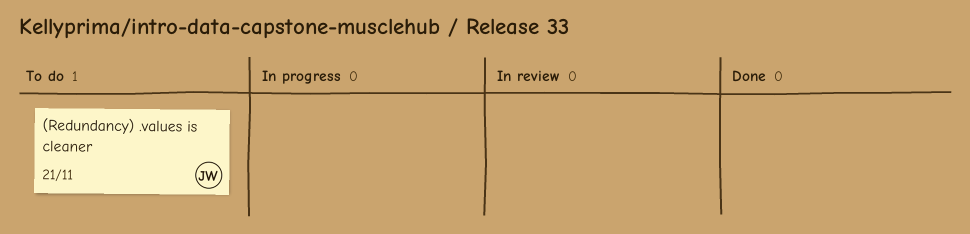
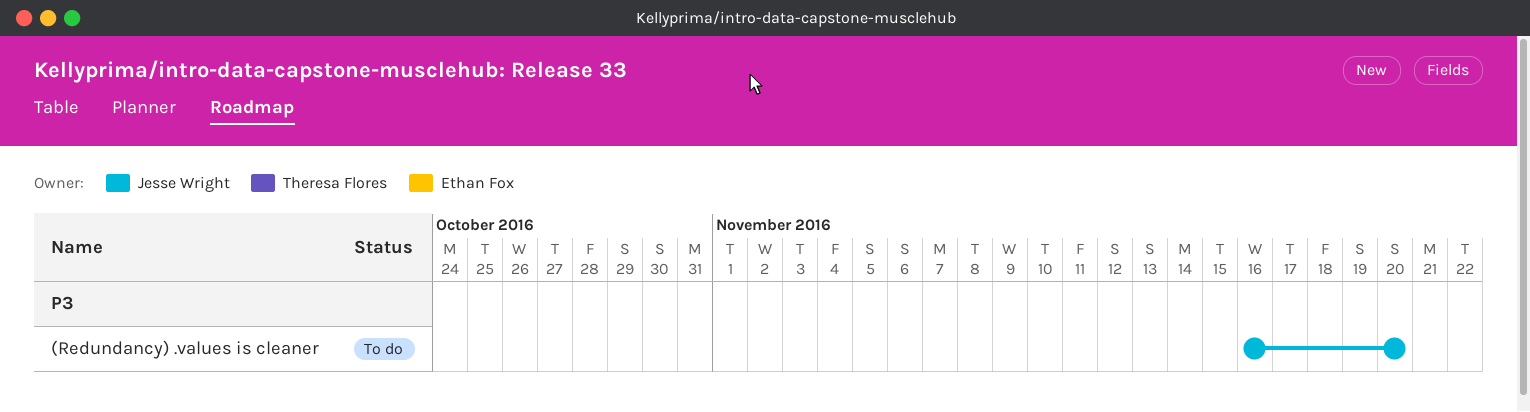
(Redundancy) .values is cleaner, due: Nov 21 -> Nov 20

